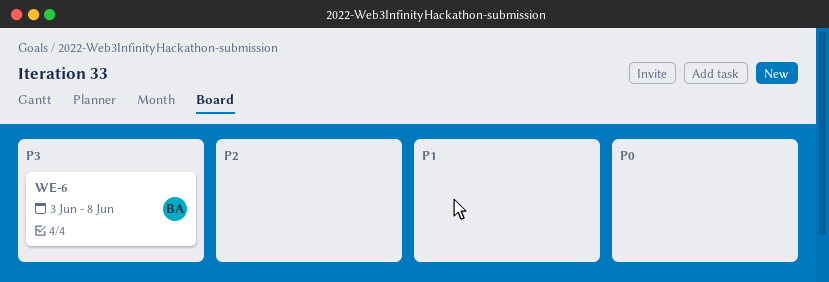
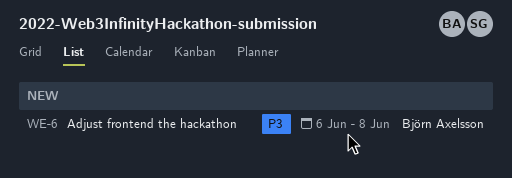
WE-6, start: Jun 3 -> Jun 6

